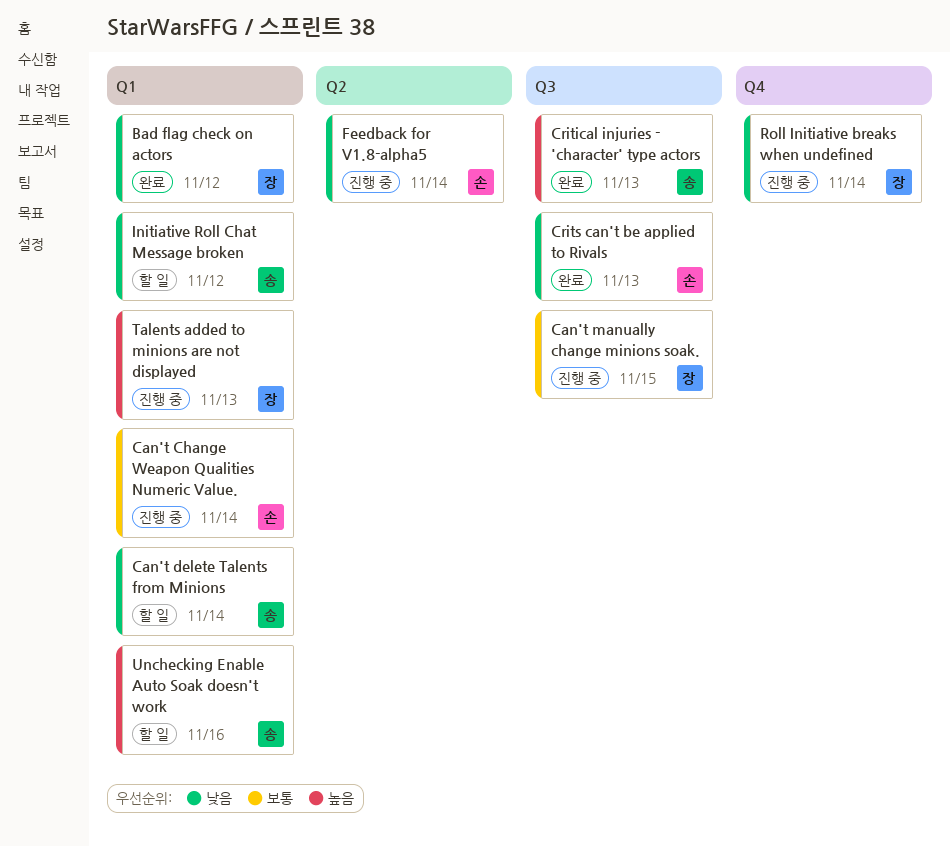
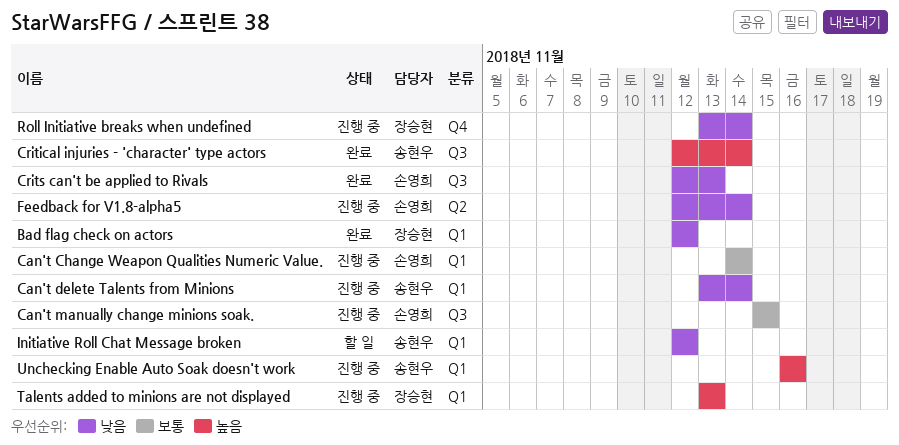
Can't delete Talents from Minions, status: 할 일 -> 진행 중
Can't manually change minions soak., owner: 장승현 -> 손영희
Critical injuries - 'character' type actors, due: Nov 13 -> Nov 14
Unchecking Enable Auto Soak doesn't work, status: 할 일 -> 진행 중

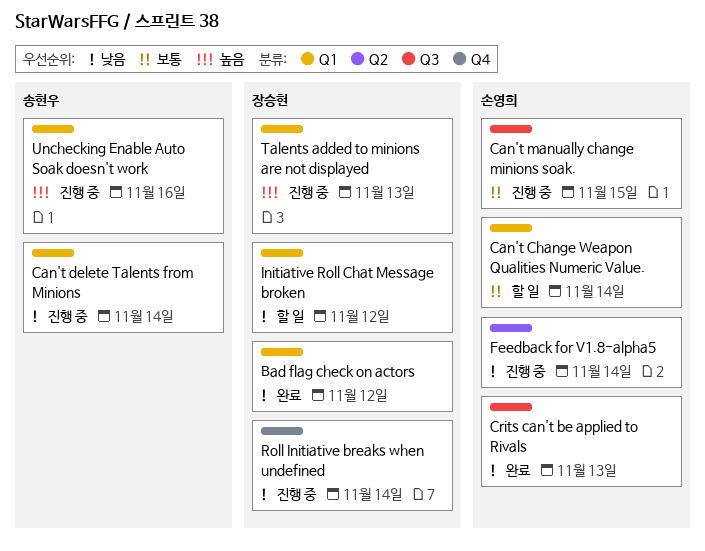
Can't Change Weapon Qualities Numeric Value., status: 진행 중 -> 할 일
Critical injuries - 'character' type actors: present -> none
Initiative Roll Chat Message broken, owner: 송현우 -> 장승현

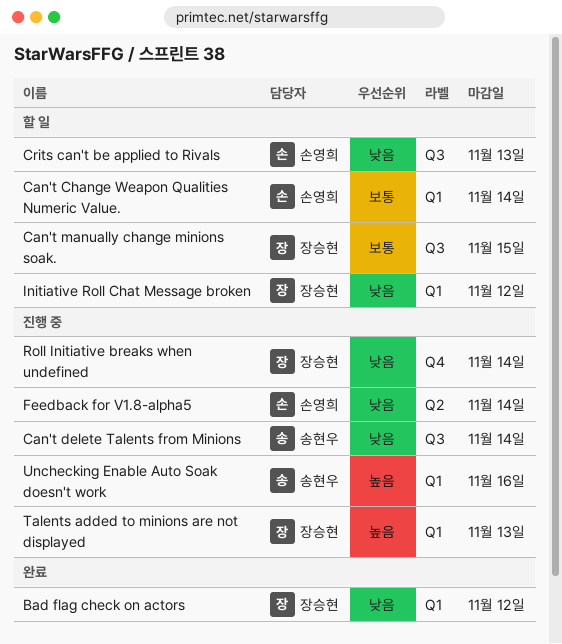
Can't delete Talents from Minions, label: Q1 -> Q3
Can't manually change minions soak., status: 진행 중 -> 할 일
Can't manually change minions soak., owner: 손영희 -> 장승현
Crits can't be applied to Rivals, status: 완료 -> 할 일

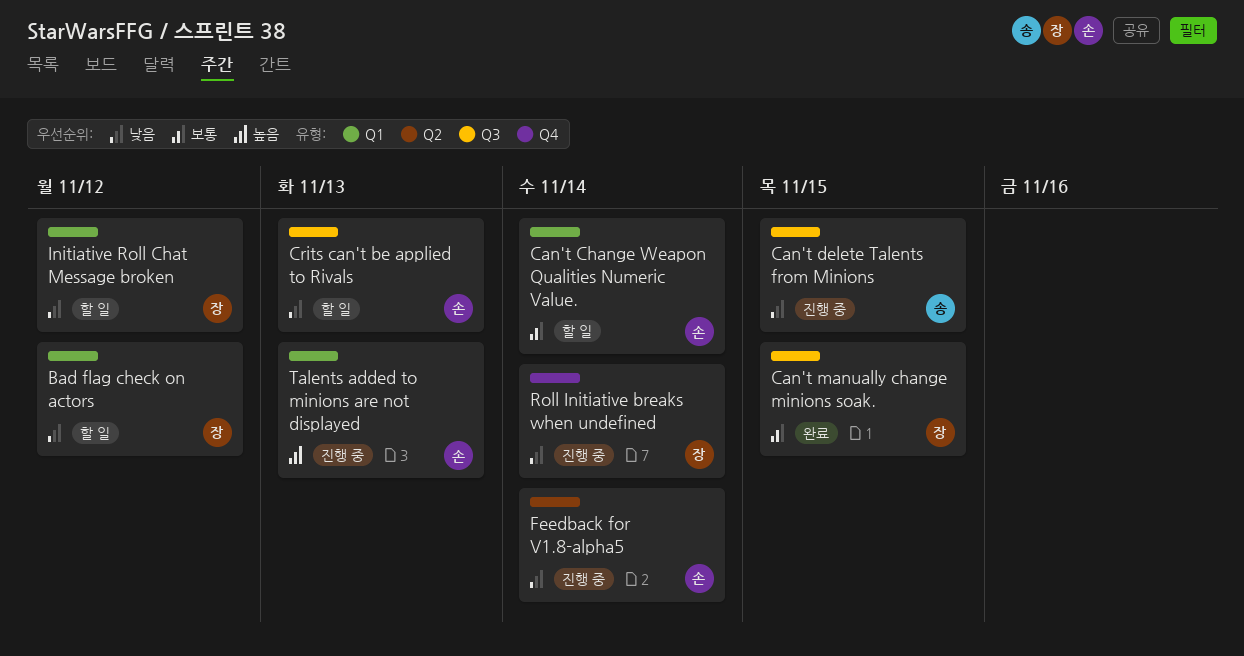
Bad flag check on actors, status: 완료 -> 할 일
Can't delete Talents from Minions, due: Nov 14 -> Nov 15
Can't manually change minions soak., status: 할 일 -> 완료
Talents added to minions are not displayed, owner: 장승현 -> 손영희
Unchecking Enable Auto Soak doesn't work: present -> none

